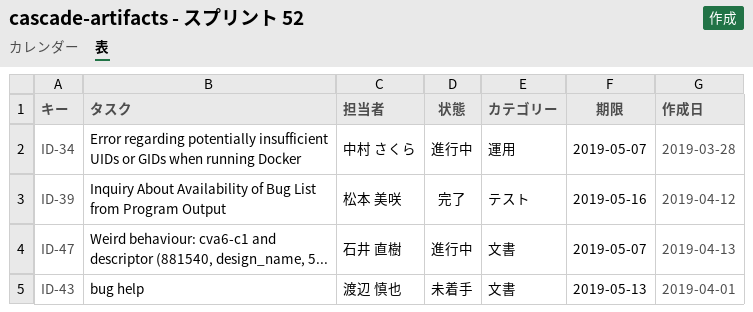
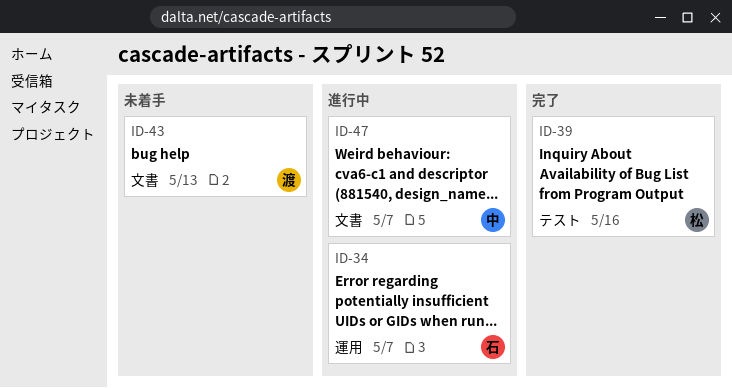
ID-34, owner: 中村 さくら -> 石井 直樹
ID-47, owner: 石井 直樹 -> 中村 さくら

